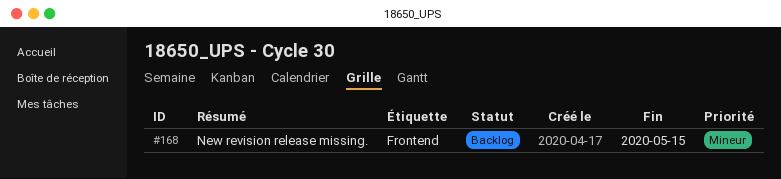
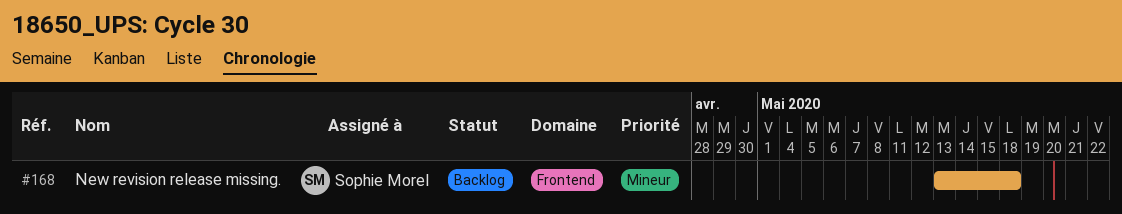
#168, due: May 15 -> May 18

